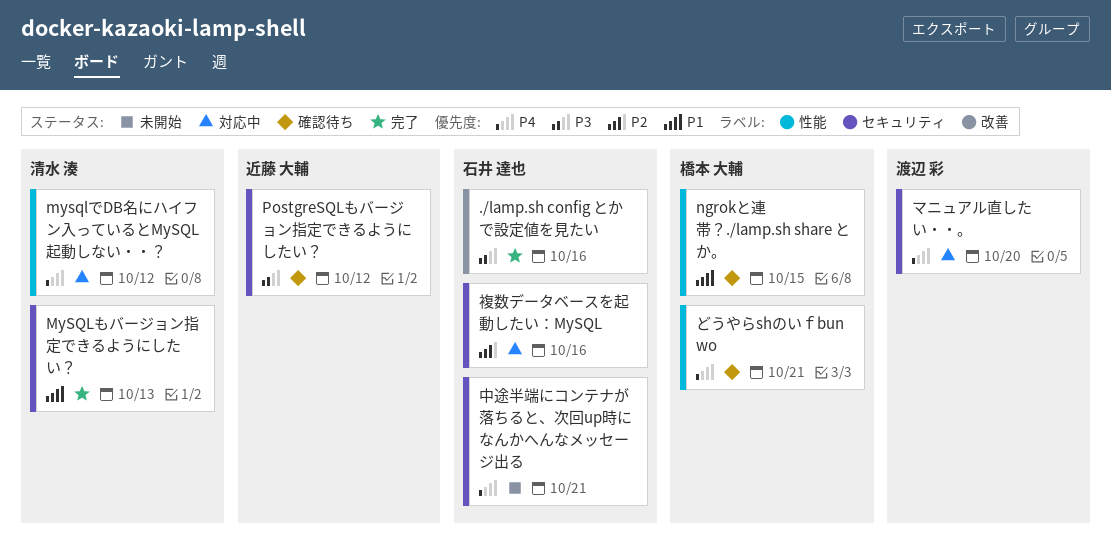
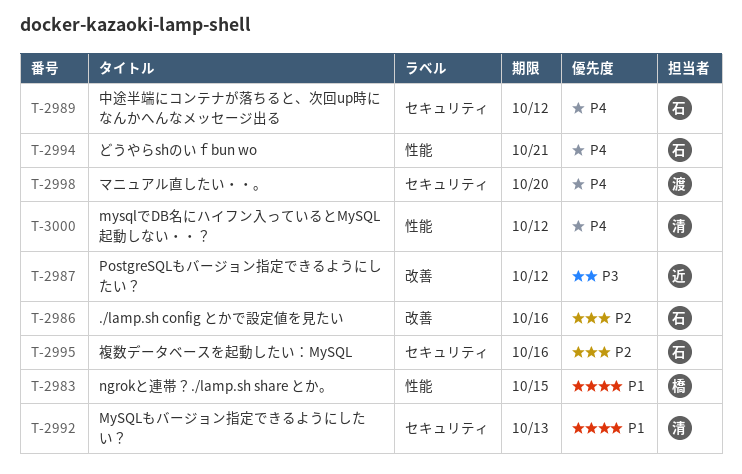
./lamp.sh config とかで設定値を見たい, priority: P3 -> P2
PostgreSQLもバージョン指定できるようにしたい？, label: セキュリティ -> 改善
どうやらshのいｆbun wo, owner: 橋本 大輔 -> 石井 達也
中途半端にコンテナが落ちると、次回up時になんかへんなメッセージ出る, due: Oct 21 -> Oct 12

